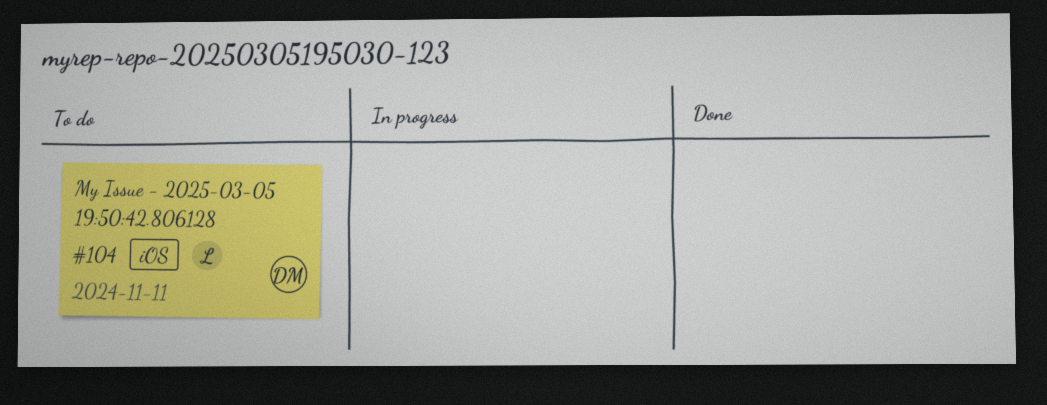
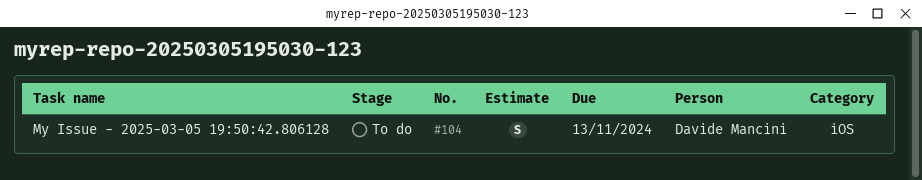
#104, estimate: L -> S
#104, due: Nov 11 -> Nov 13

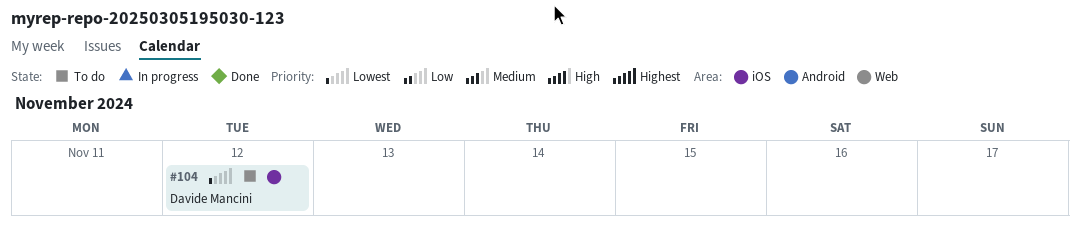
#104, due: Nov 13 -> Nov 12

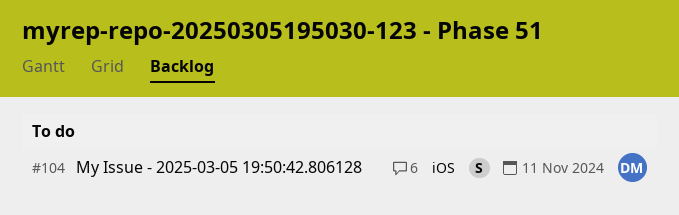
#104, due: Nov 12 -> Nov 11

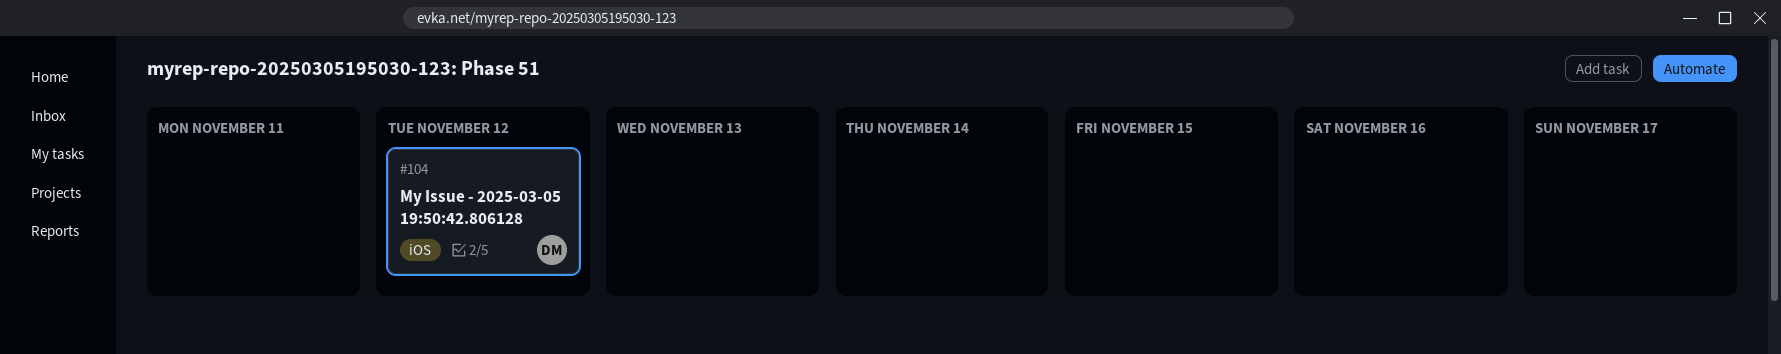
#104, due: Nov 11 -> Nov 12

